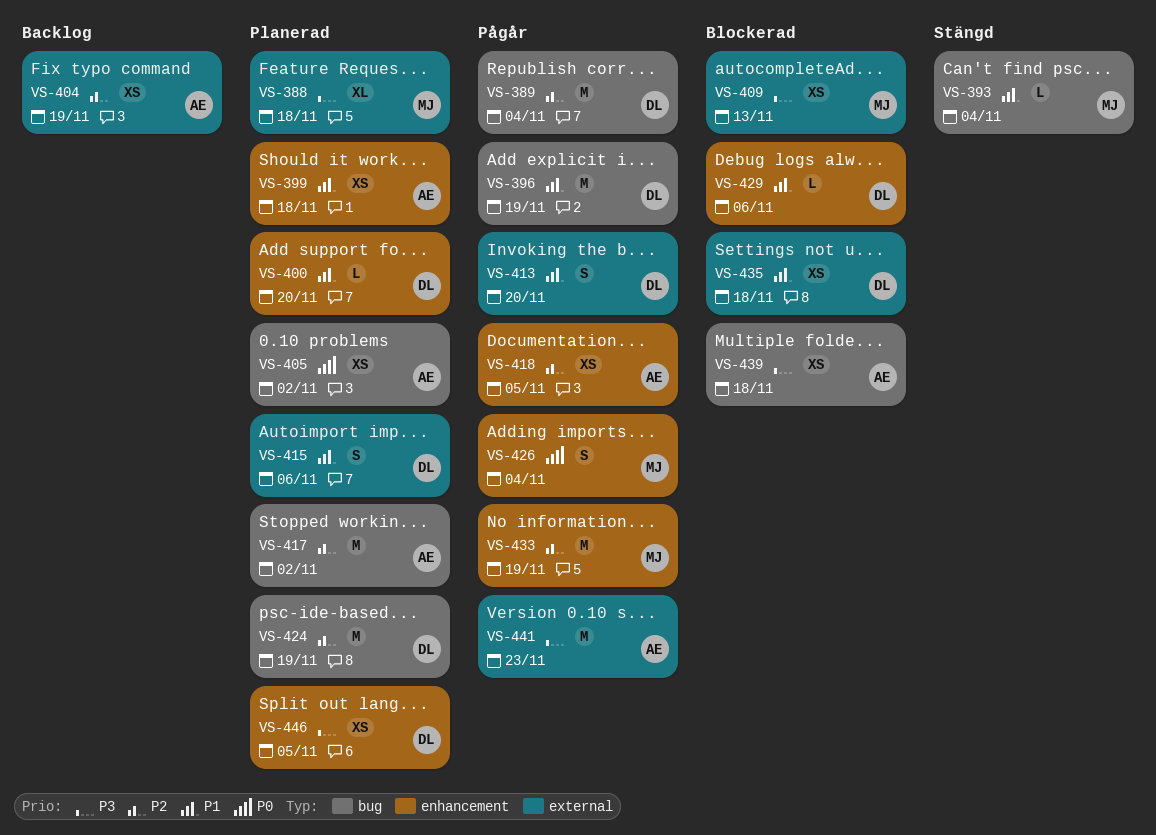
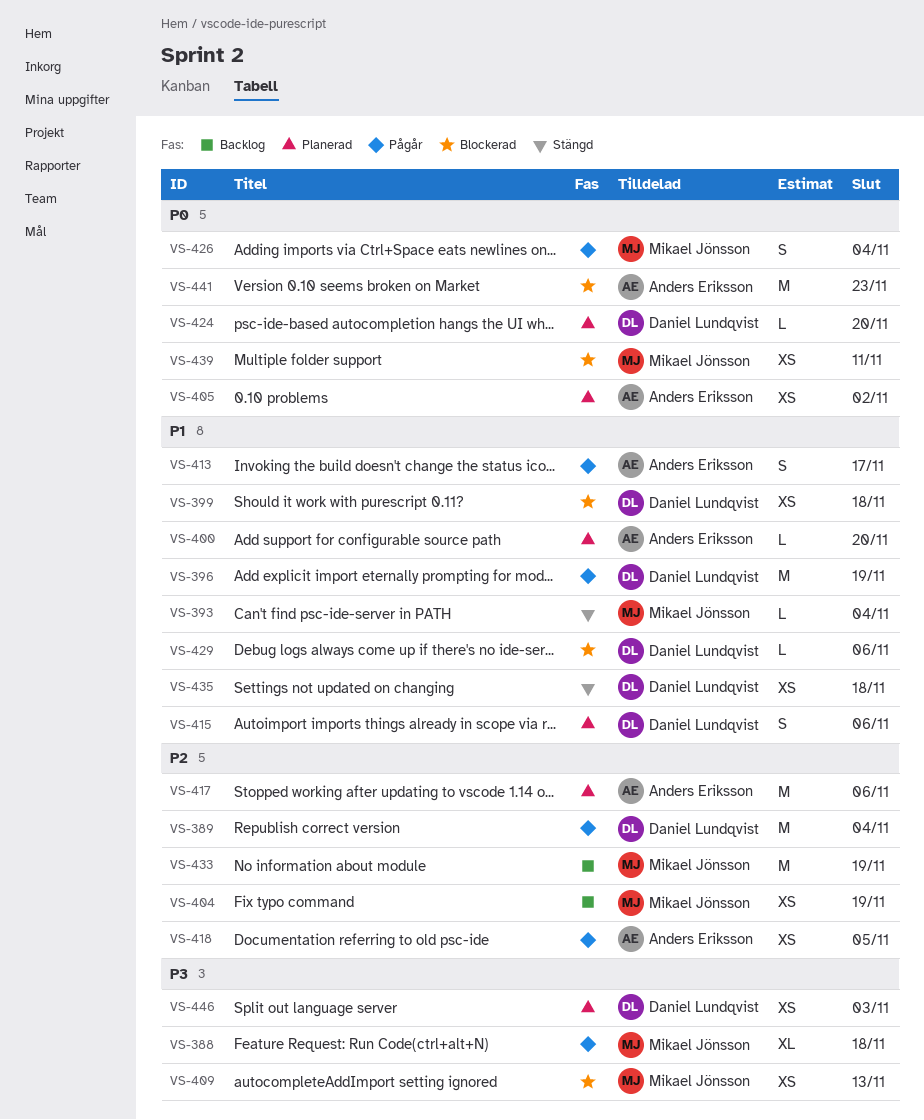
VS-388, status: Planerad -> Pågår
VS-399, status: Planerad -> Blockerad
VS-399, owner: Anders Eriksson -> Daniel Lundqvist
VS-400, owner: Daniel Lundqvist -> Anders Eriksson
VS-404, owner: Anders Eriksson -> Mikael Jönsson
VS-413, owner: Daniel Lundqvist -> Anders Eriksson
VS-413, due: Nov 20 -> Nov 17
VS-417, due: Nov 2 -> Nov 6
VS-424, priority: P2 -> P0
VS-424, estimate: M -> L
VS-424, due: Nov 19 -> Nov 20
VS-433, status: Pågår -> Backlog
VS-435, status: Blockerad -> Stängd
VS-439, owner: Anders Eriksson -> Mikael Jönsson
VS-439, priority: P3 -> P0
VS-439, due: Nov 18 -> Nov 11
VS-441, status: Pågår -> Blockerad
VS-441, priority: P3 -> P0
VS-446, due: Nov 5 -> Nov 3

